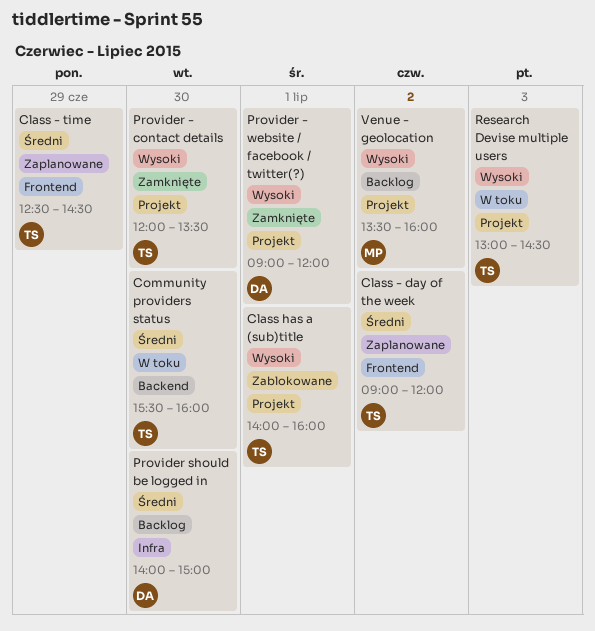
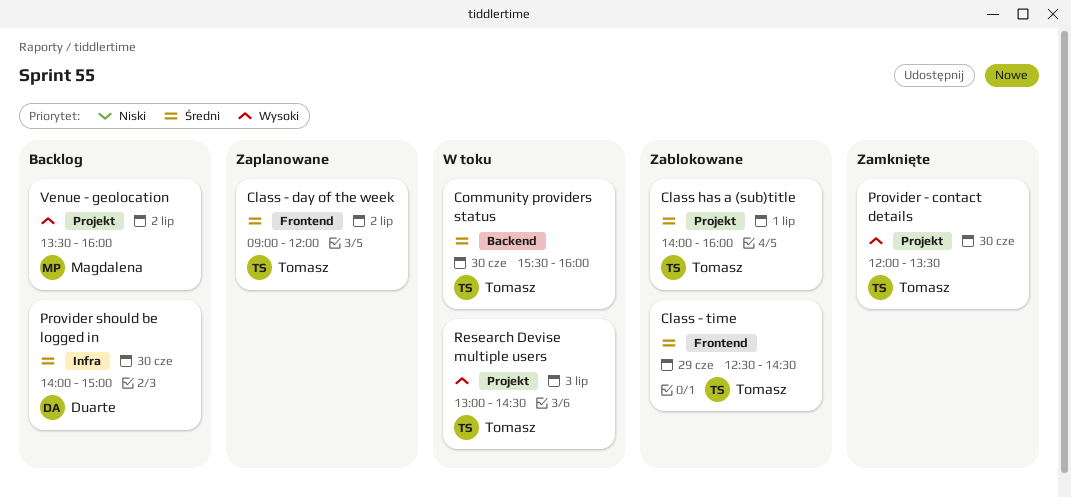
Class - time, status: Zaplanowane -> Zablokowane
Class has a (sub)title, priority: Wysoki -> Średni
Provider - website / facebook / twitter(?): present -> none

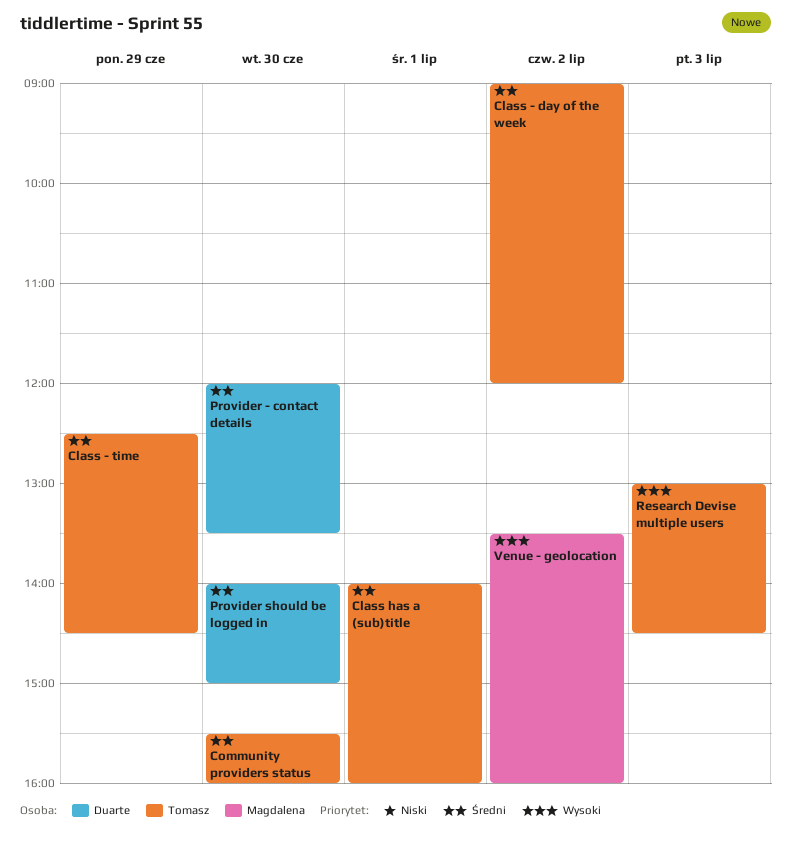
Provider - contact details, owner: Tomasz -> Duarte
Provider - contact details, priority: Wysoki -> Średni

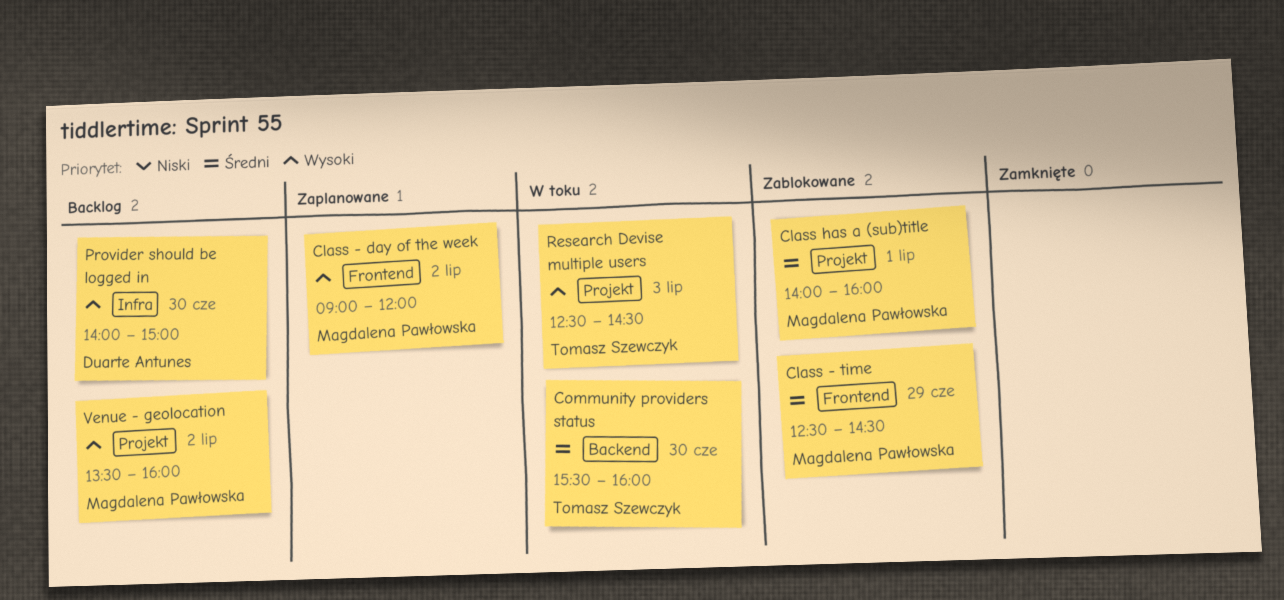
Class - day of the week, owner: Tomasz Szewczyk -> Magdalena Pawłowska
Class - day of the week, priority: Średni -> Wysoki
Class - time, owner: Tomasz Szewczyk -> Magdalena Pawłowska
Class has a (sub)title, owner: Tomasz Szewczyk -> Magdalena Pawłowska
Provider - contact details: present -> none
Provider should be logged in, priority: Średni -> Wysoki
Research Devise multiple users, begins: 13:00 -> 12:30

